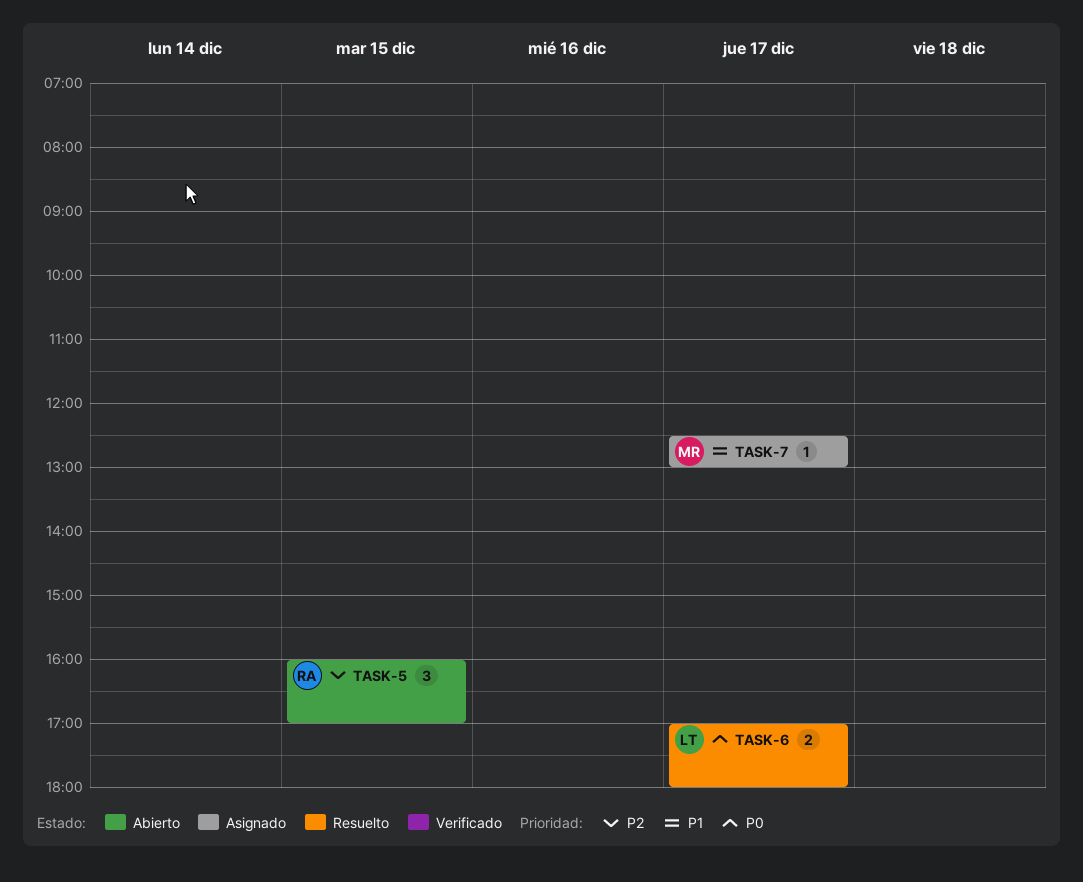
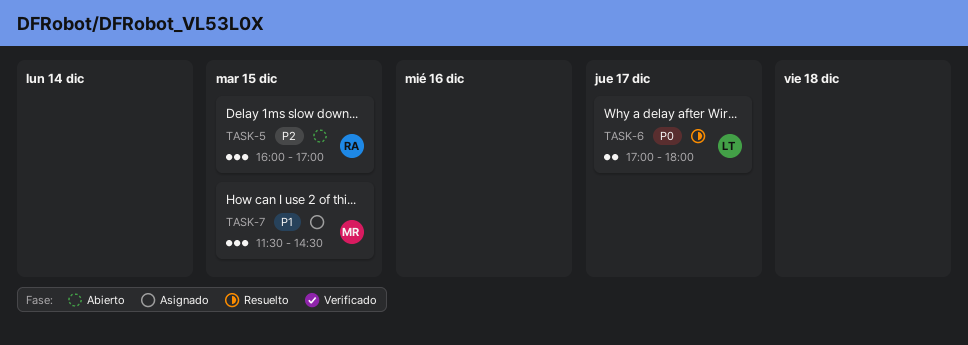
TASK-7, estimate: 1 -> 3
TASK-7, day: Dec 17 -> Dec 15
TASK-7, begins: 12:30 -> 11:30
TASK-7, ends: 13:00 -> 14:30

